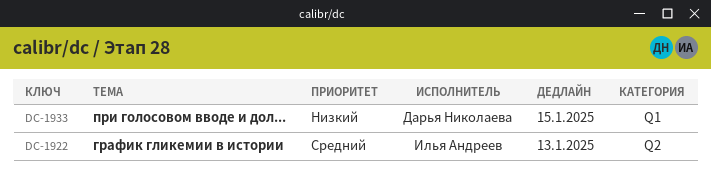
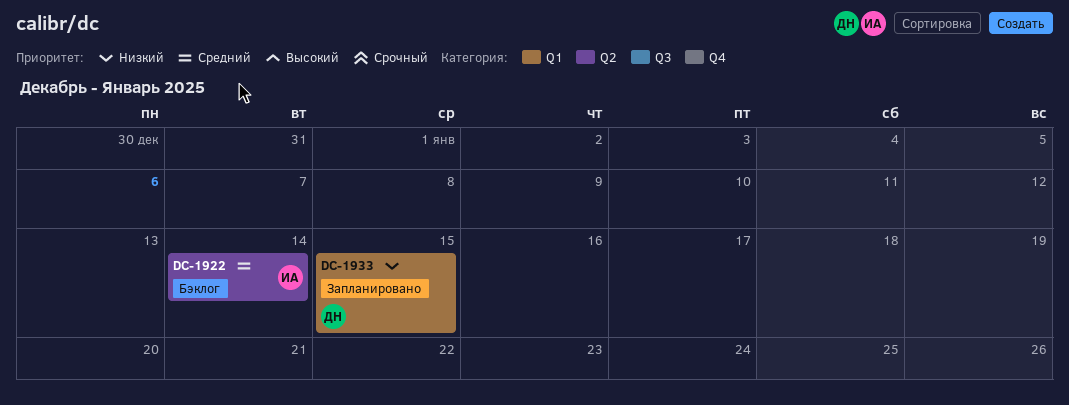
DC-1922, due: Jan 13 -> Jan 14

